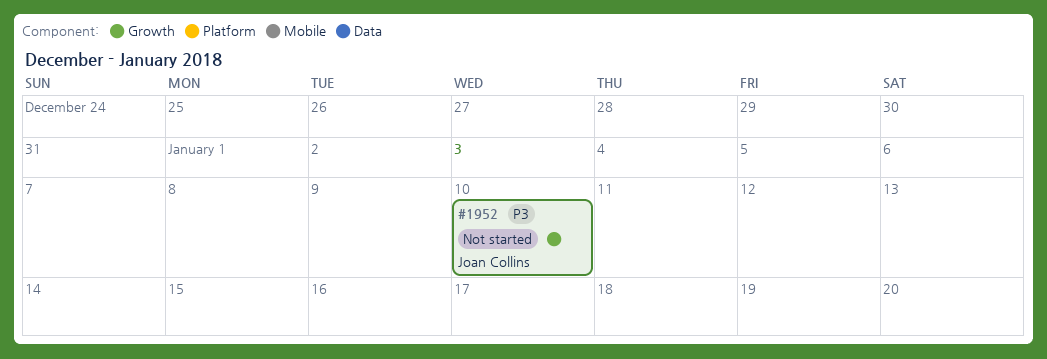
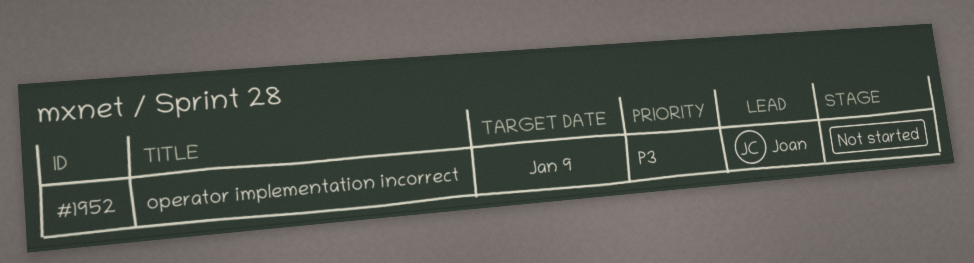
#1952, due: Jan 10 -> Jan 9

